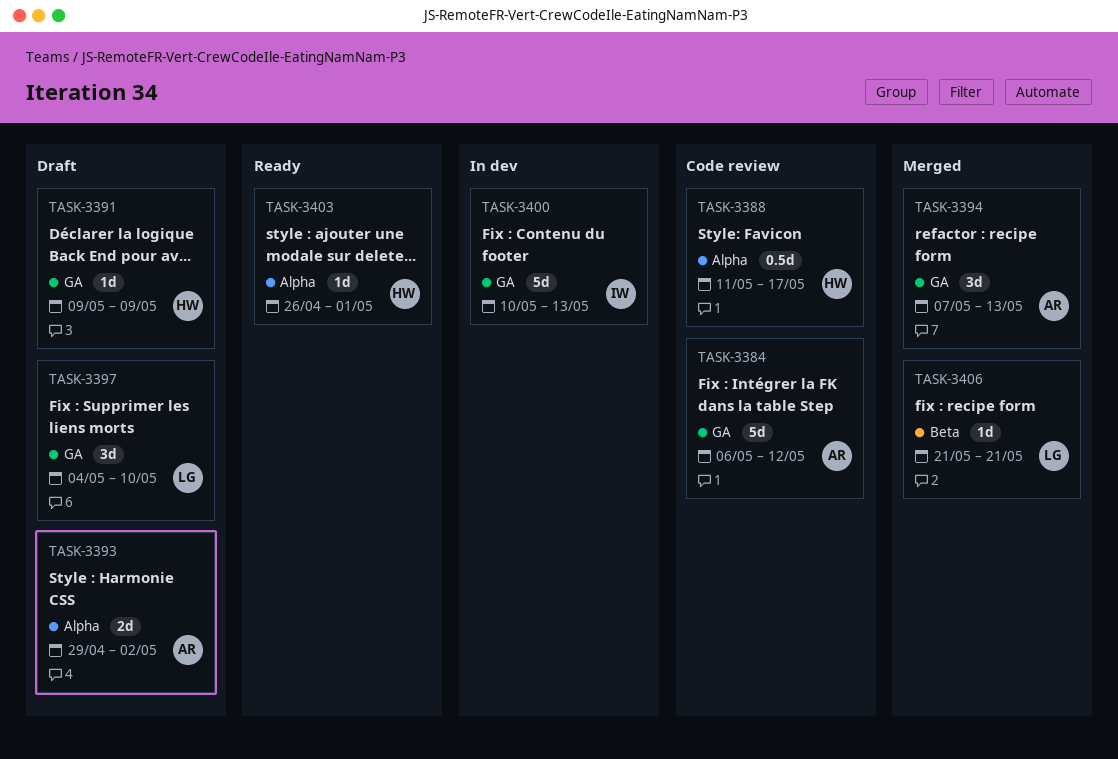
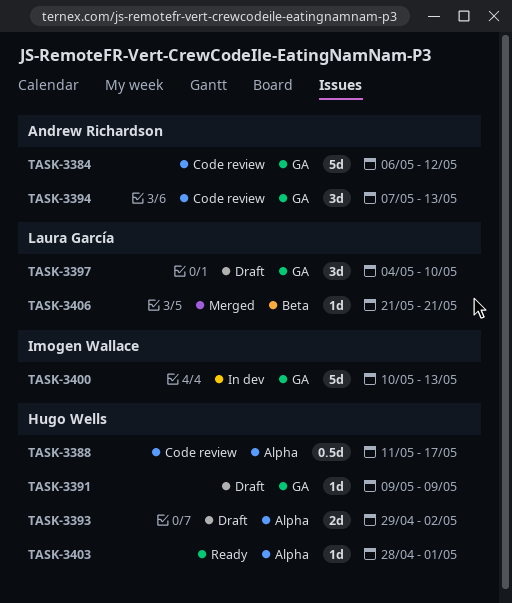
TASK-3393, owner: Andrew Richardson -> Hugo Wells
TASK-3394, status: Merged -> Code review
TASK-3403, start: Apr 26 -> Apr 28

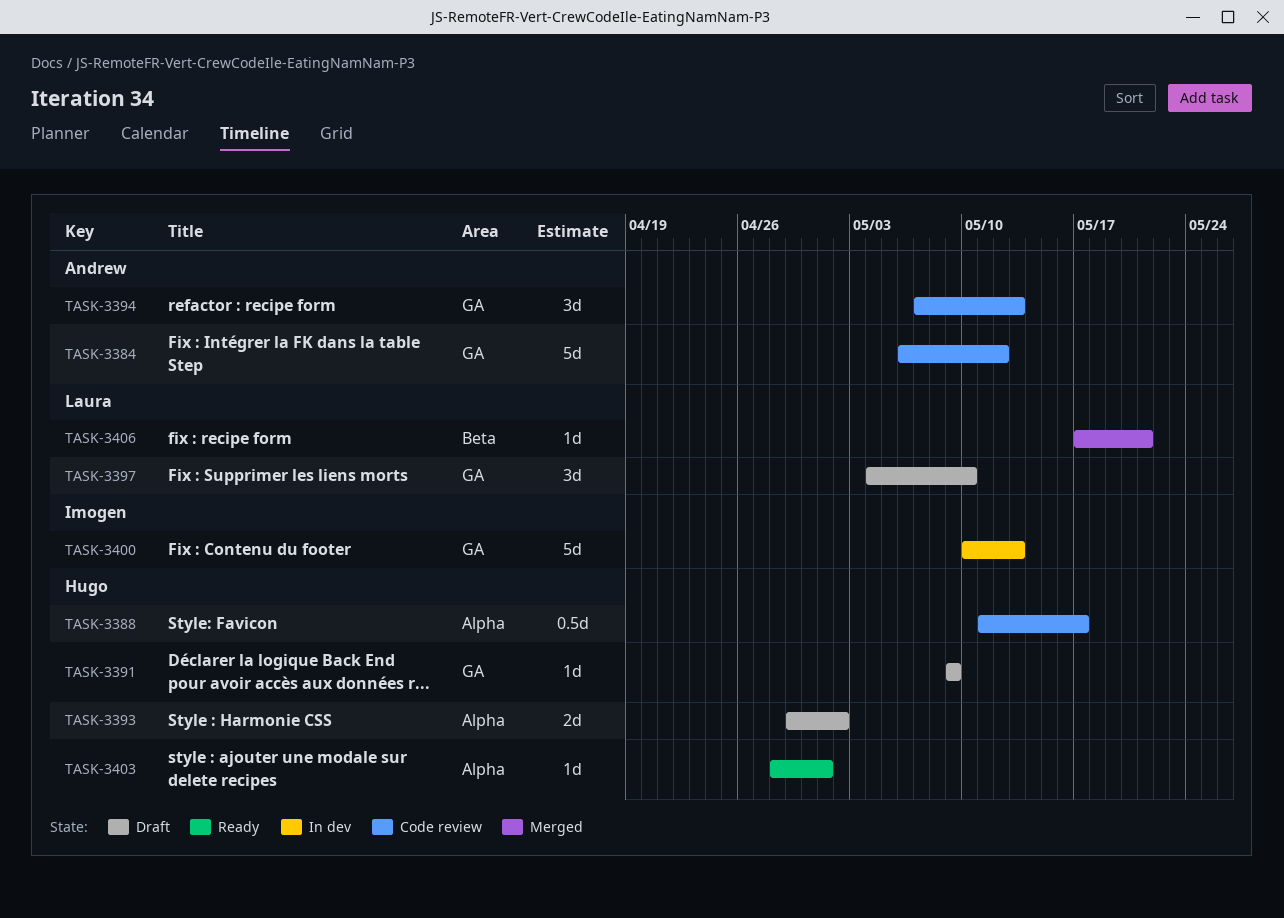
TASK-3406, start: May 21 -> May 17

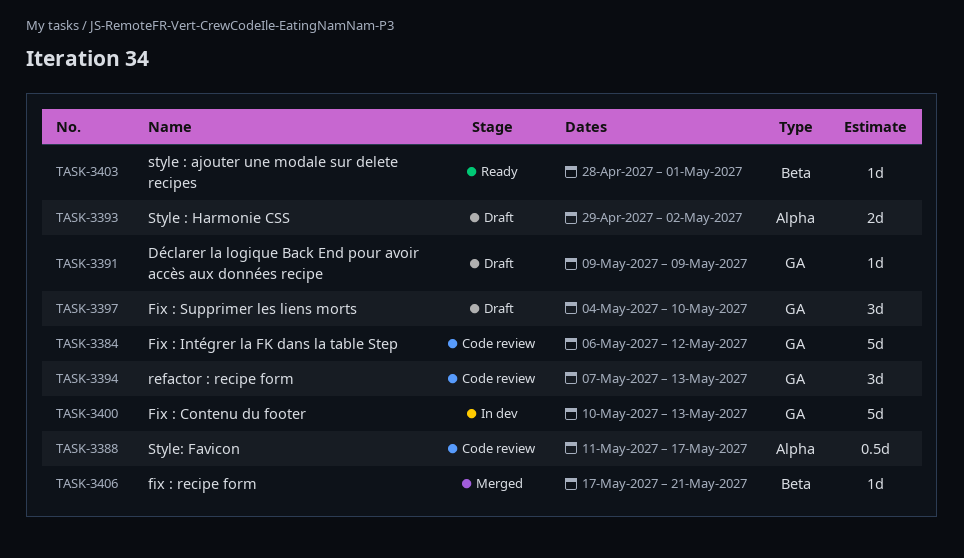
TASK-3403, label: Alpha -> Beta

